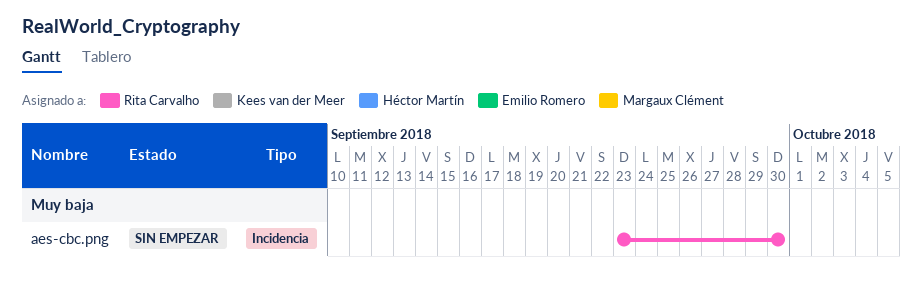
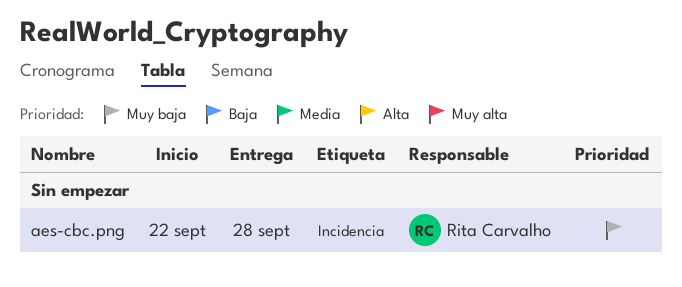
aes-cbc.png, start: Sep 23 -> Sep 22
aes-cbc.png, due: Sep 30 -> Sep 28

